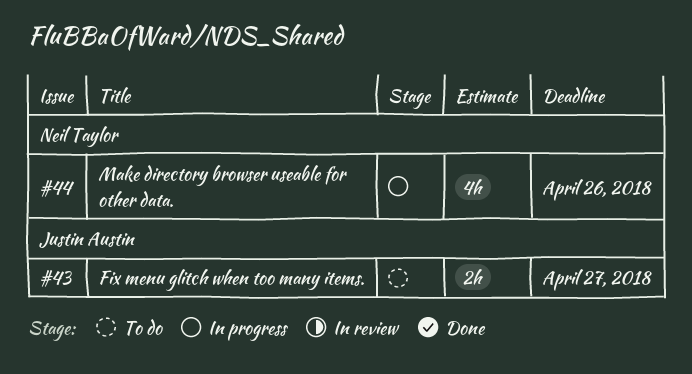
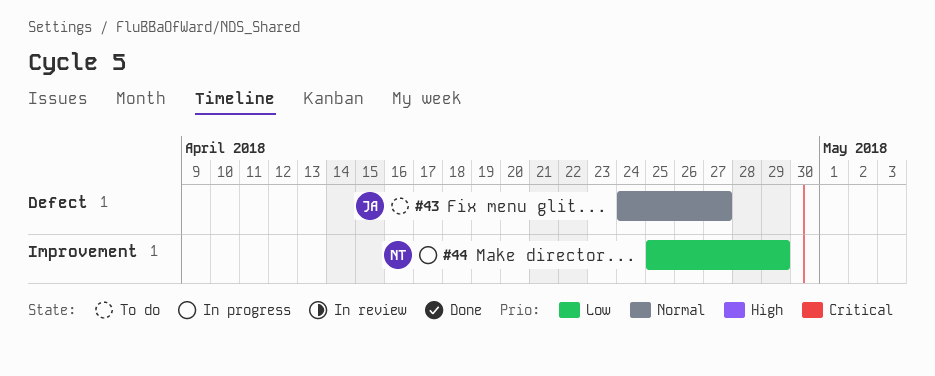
#44, due: Apr 26 -> Apr 29

